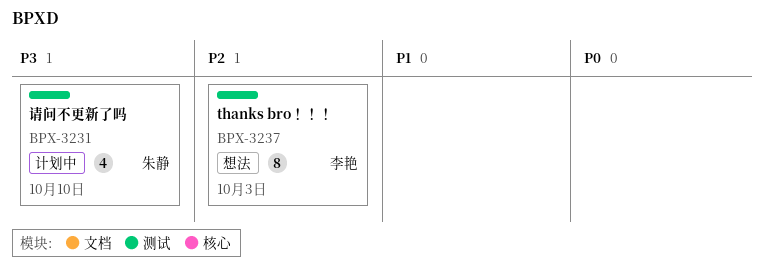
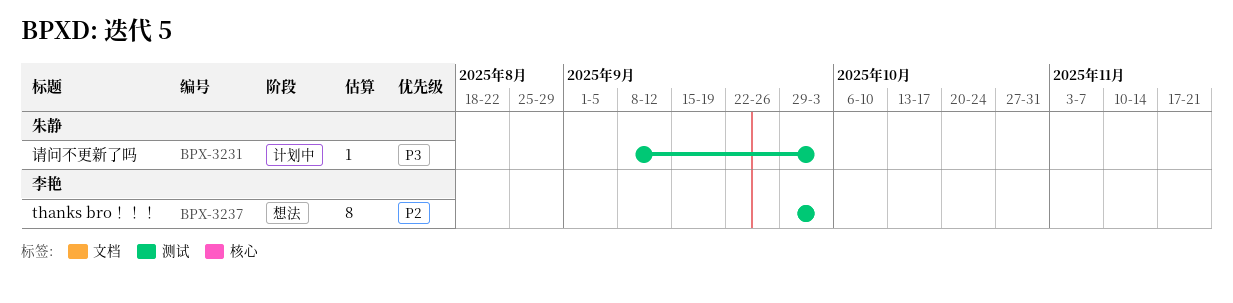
BPX-3231, estimate: 4 -> 1
BPX-3231, due: Oct 10 -> Oct 3

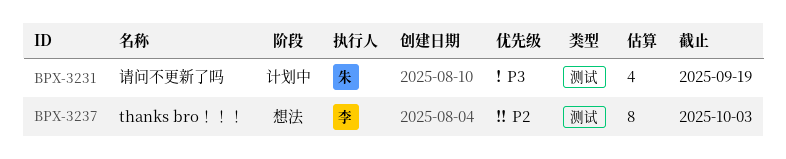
BPX-3231, estimate: 1 -> 4
BPX-3231, due: Oct 3 -> Sep 19

